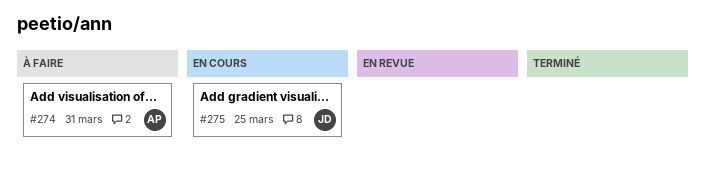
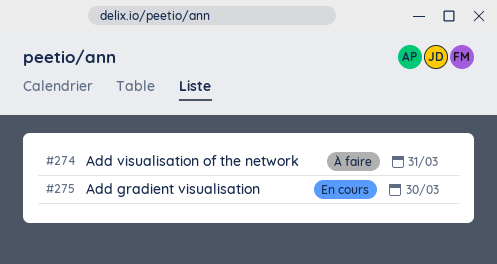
#275, due: Mar 25 -> Mar 30

